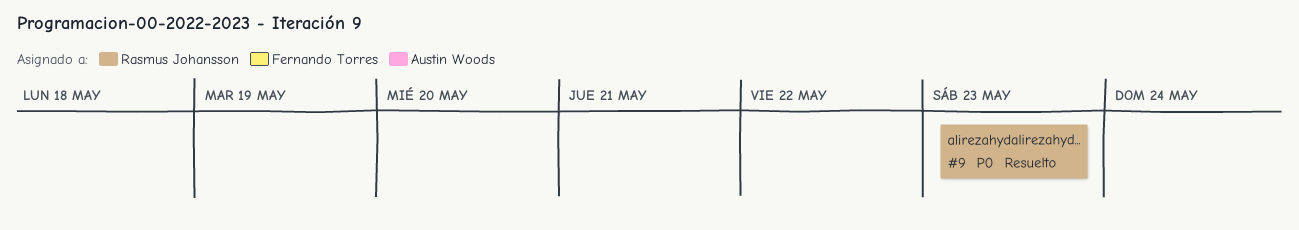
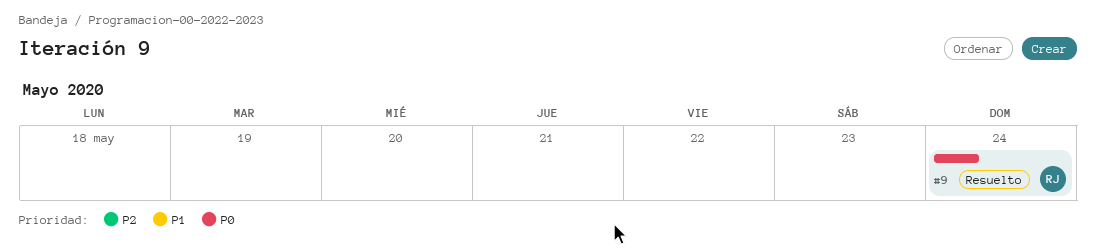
#9, due: May 23 -> May 24

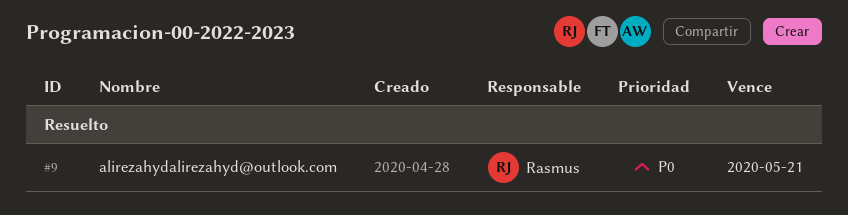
#9, due: May 24 -> May 21

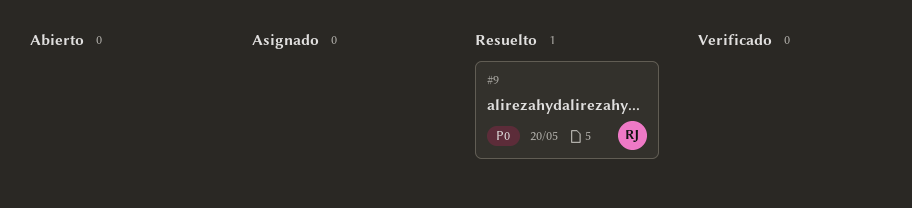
#9, due: May 21 -> May 20

